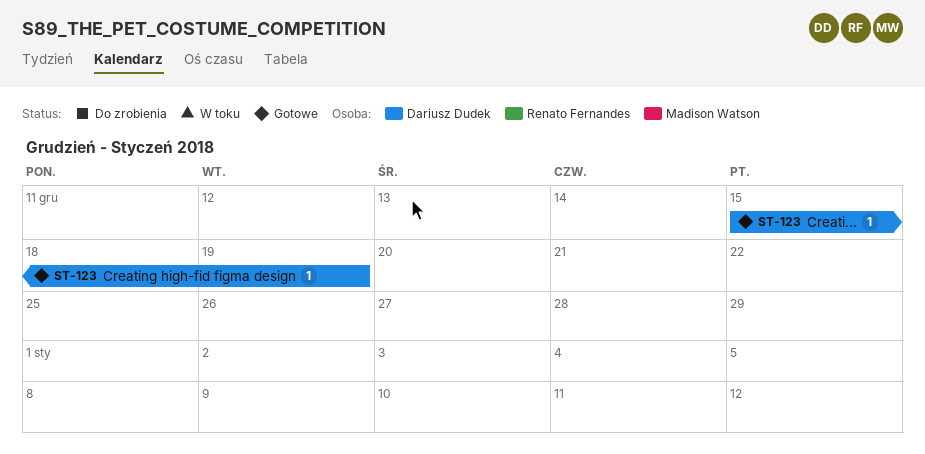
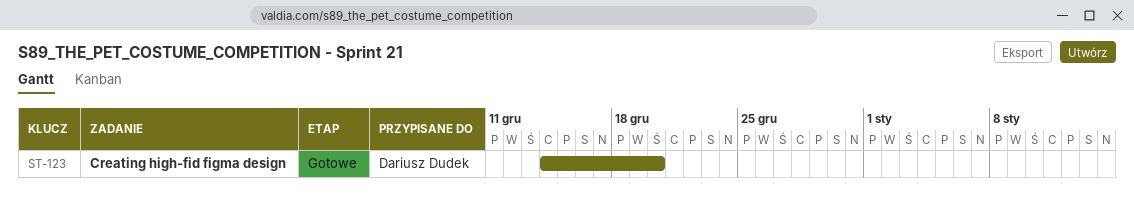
ST-123, start: Dec 15 -> Dec 14
ST-123, due: Dec 19 -> Dec 20

